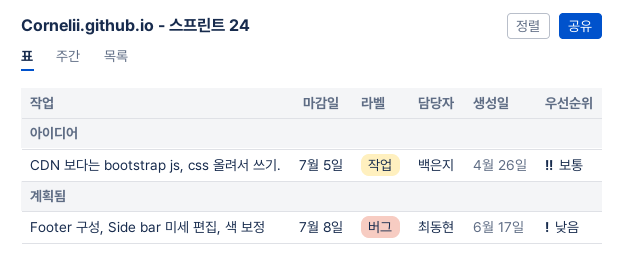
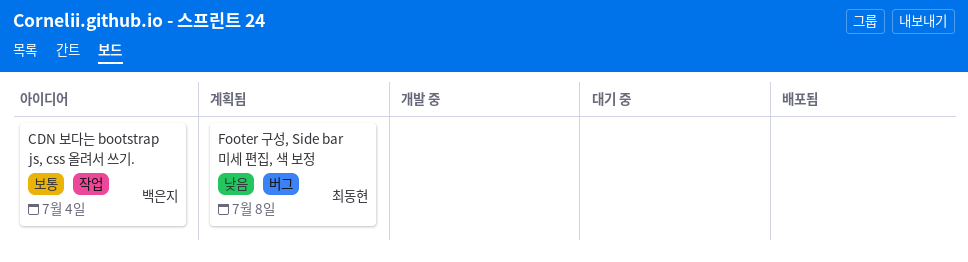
CDN 보다는 bootstrap js, css 올려서 쓰기., due: Jul 5 -> Jul 4

